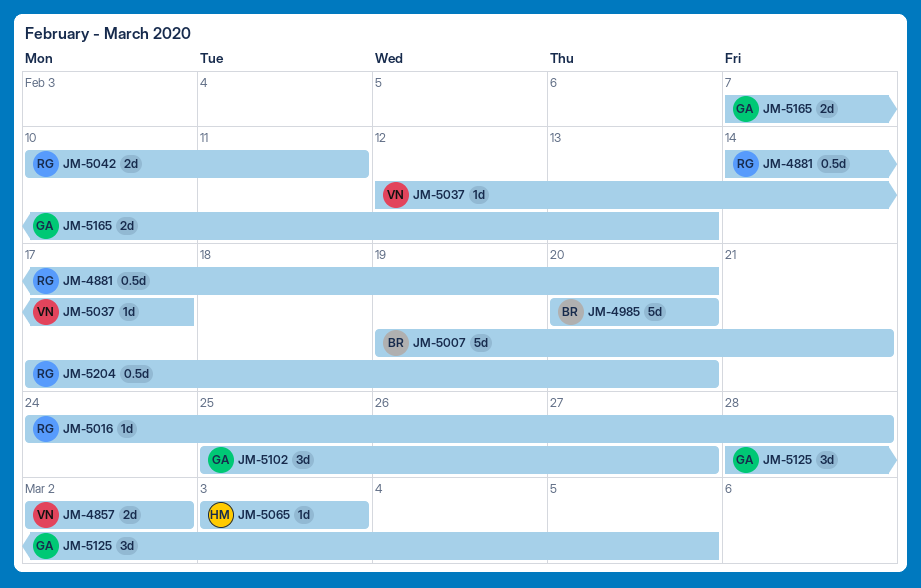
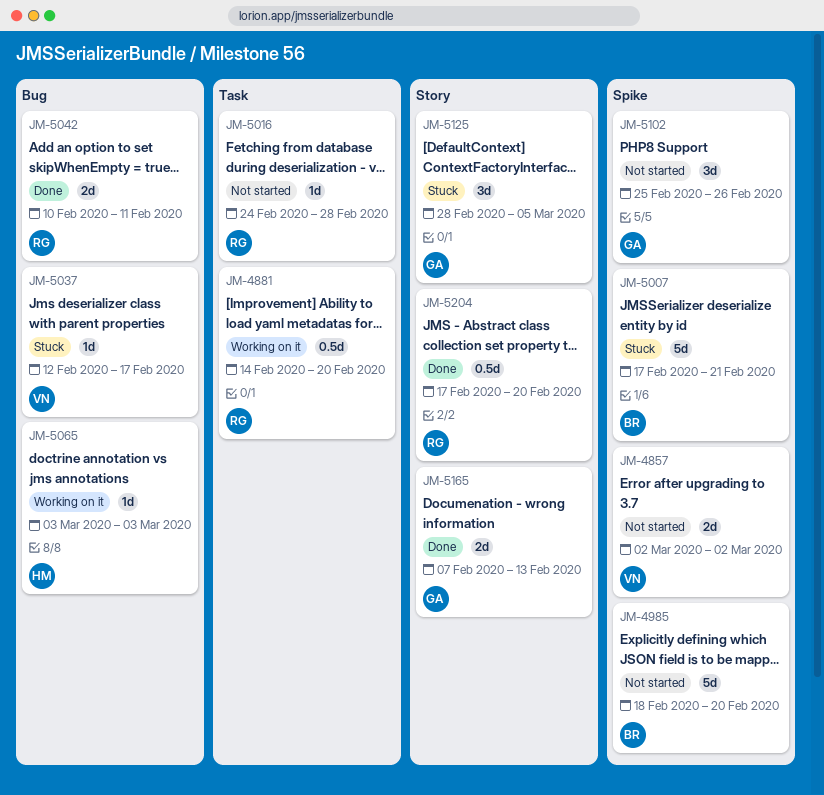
JM-4985, start: Feb 20 -> Feb 18
JM-5007, start: Feb 19 -> Feb 17
JM-5102, due: Feb 27 -> Feb 26

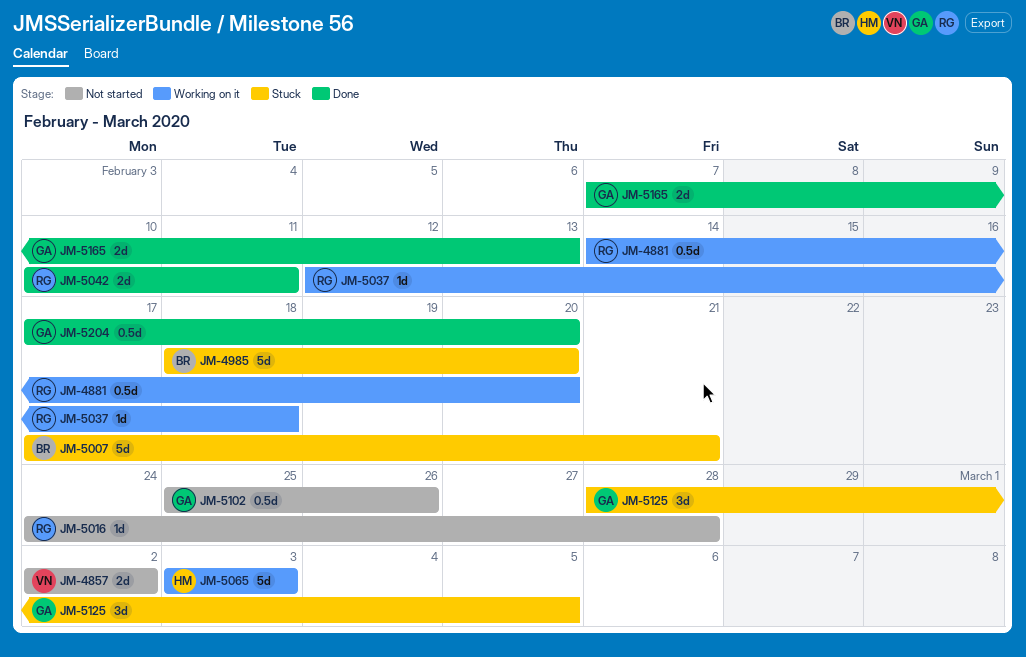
JM-4985, status: Not started -> Stuck
JM-5037, status: Stuck -> Working on it
JM-5037, owner: VN -> RG
JM-5037, due: Feb 17 -> Feb 18
JM-5065, estimate: 1d -> 5d
JM-5102, estimate: 3d -> 0.5d
JM-5204, owner: RG -> GA

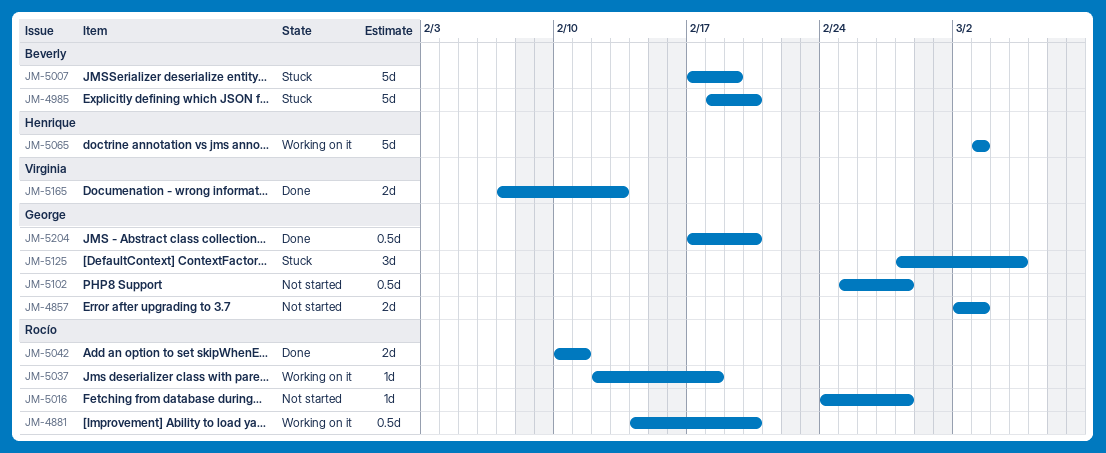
JM-4857, owner: Virginia -> George
JM-4857, due: Mar 2 -> Mar 3
JM-5007, due: Feb 21 -> Feb 19
JM-5102, due: Feb 26 -> Feb 28
JM-5165, owner: George -> Virginia

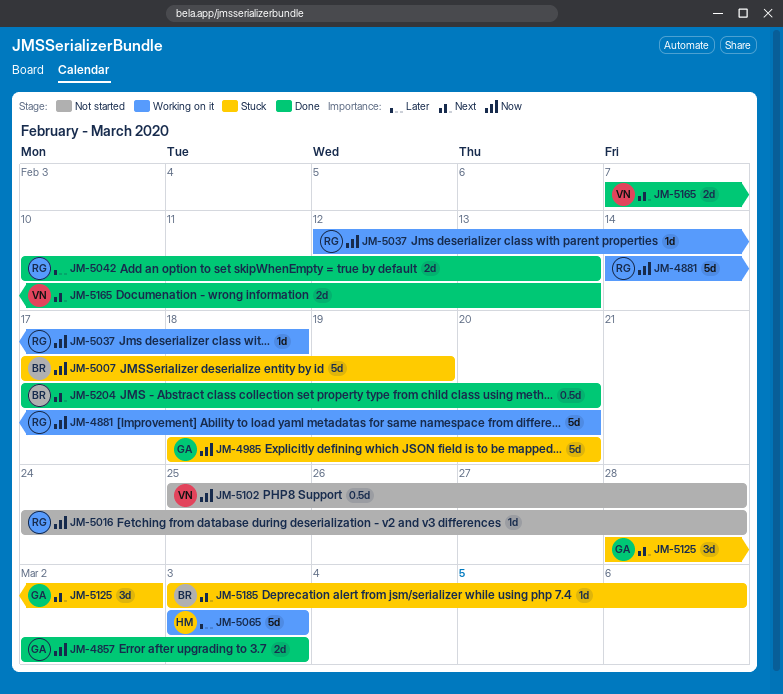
JM-4857, status: Not started -> Done
JM-4881, estimate: 0.5d -> 5d
JM-4985, owner: Beverly -> George
JM-5042, due: Feb 11 -> Feb 13
JM-5102, owner: George -> Virginia
JM-5125, due: Mar 5 -> Mar 2
JM-5185: none -> present
JM-5204, owner: George -> Beverly

